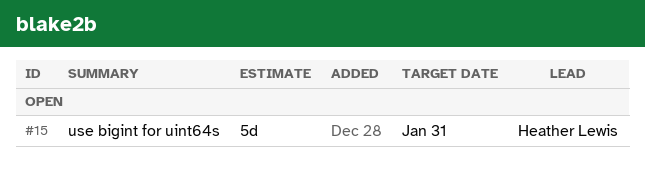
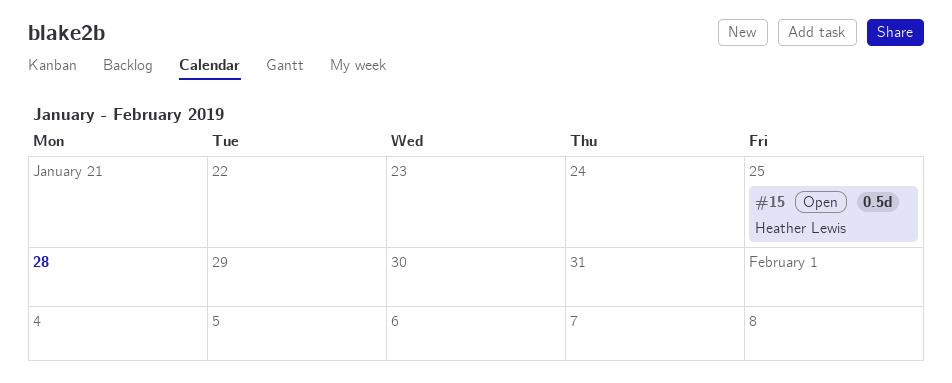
#15, estimate: 5d -> 0.5d
#15, due: Jan 31 -> Jan 25

